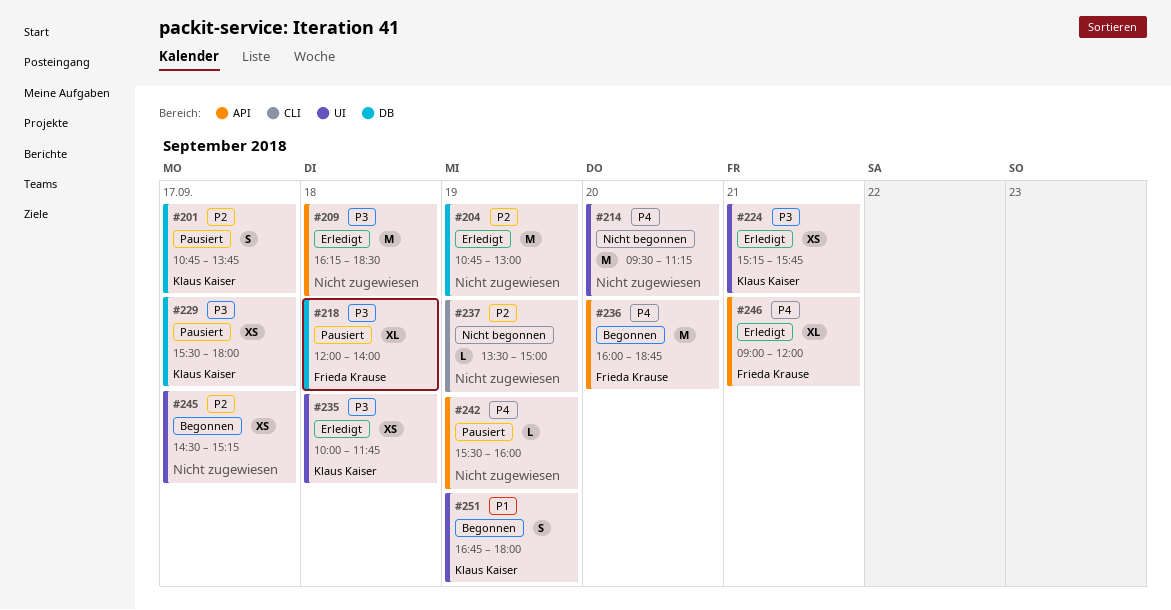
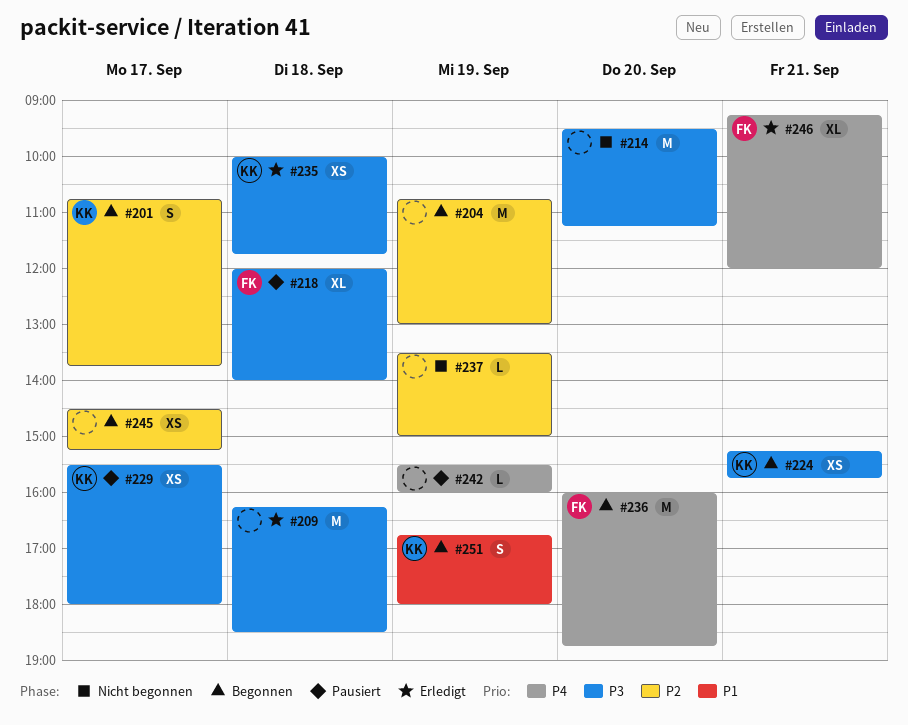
#201, status: Pausiert -> Begonnen
#204, status: Erledigt -> Begonnen
#214, priority: P4 -> P3
#224, status: Erledigt -> Begonnen
#246, begins: 09:00 -> 09:15

